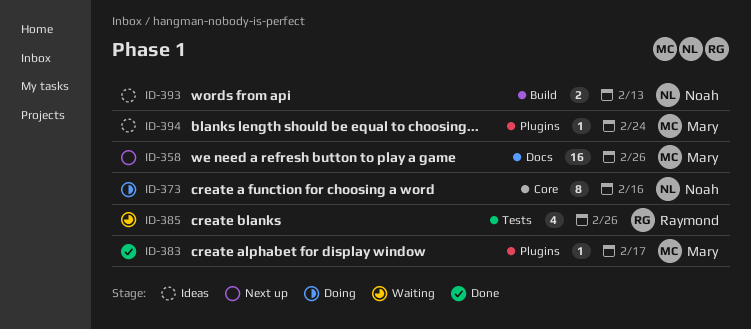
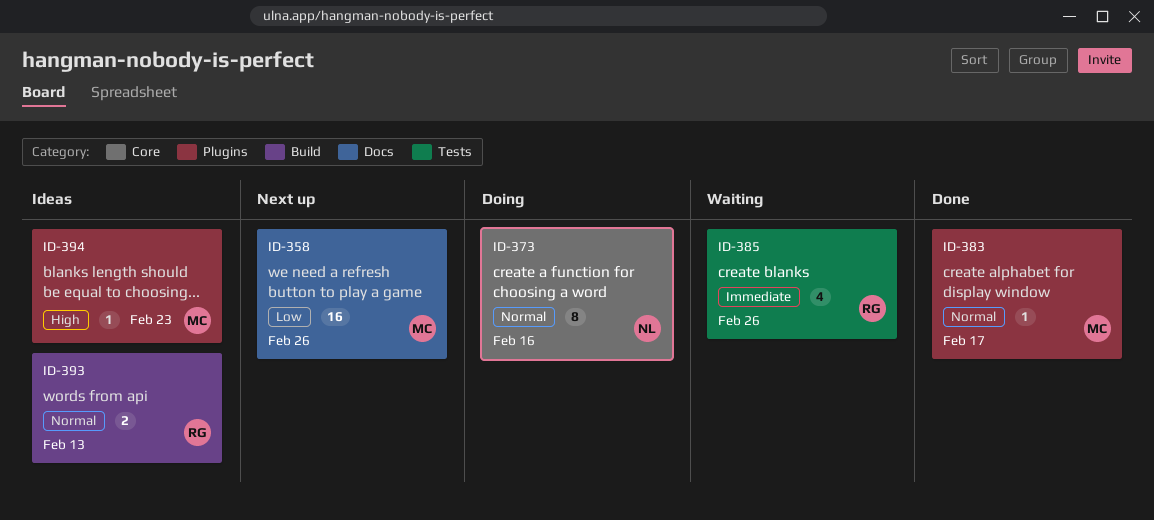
ID-393, owner: Noah -> Raymond
ID-394, due: Feb 24 -> Feb 23

